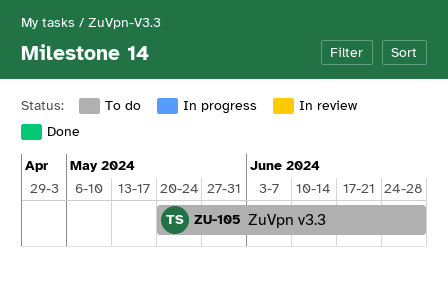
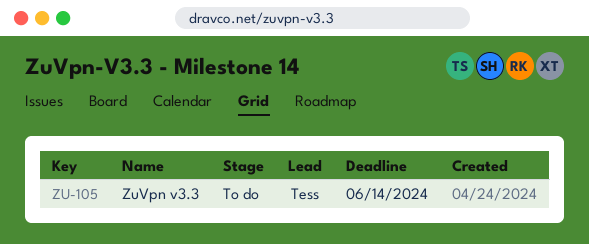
ZU-105, due: Jun 28 -> Jun 14

